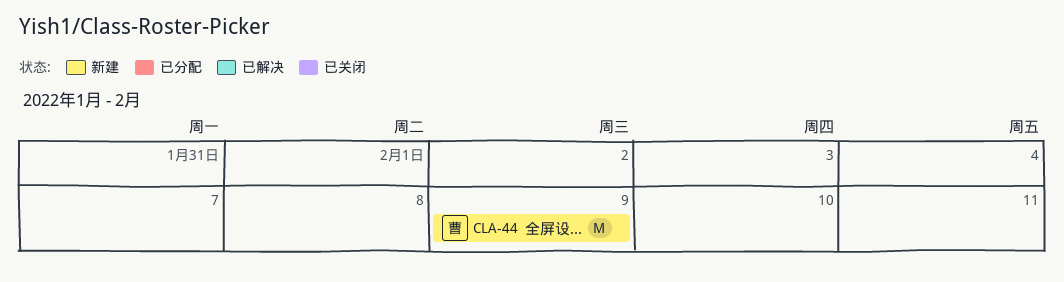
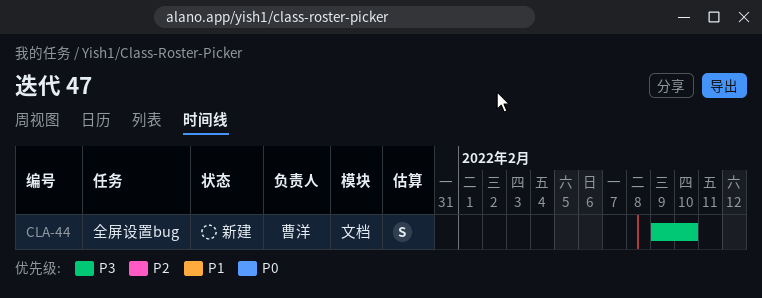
CLA-44, estimate: M -> S
CLA-44, due: Feb 9 -> Feb 10

